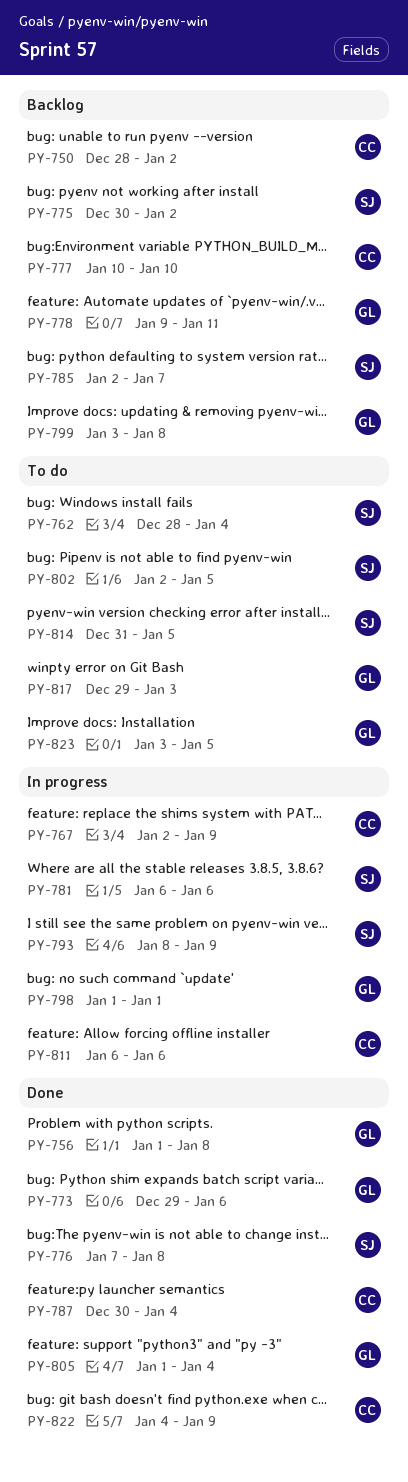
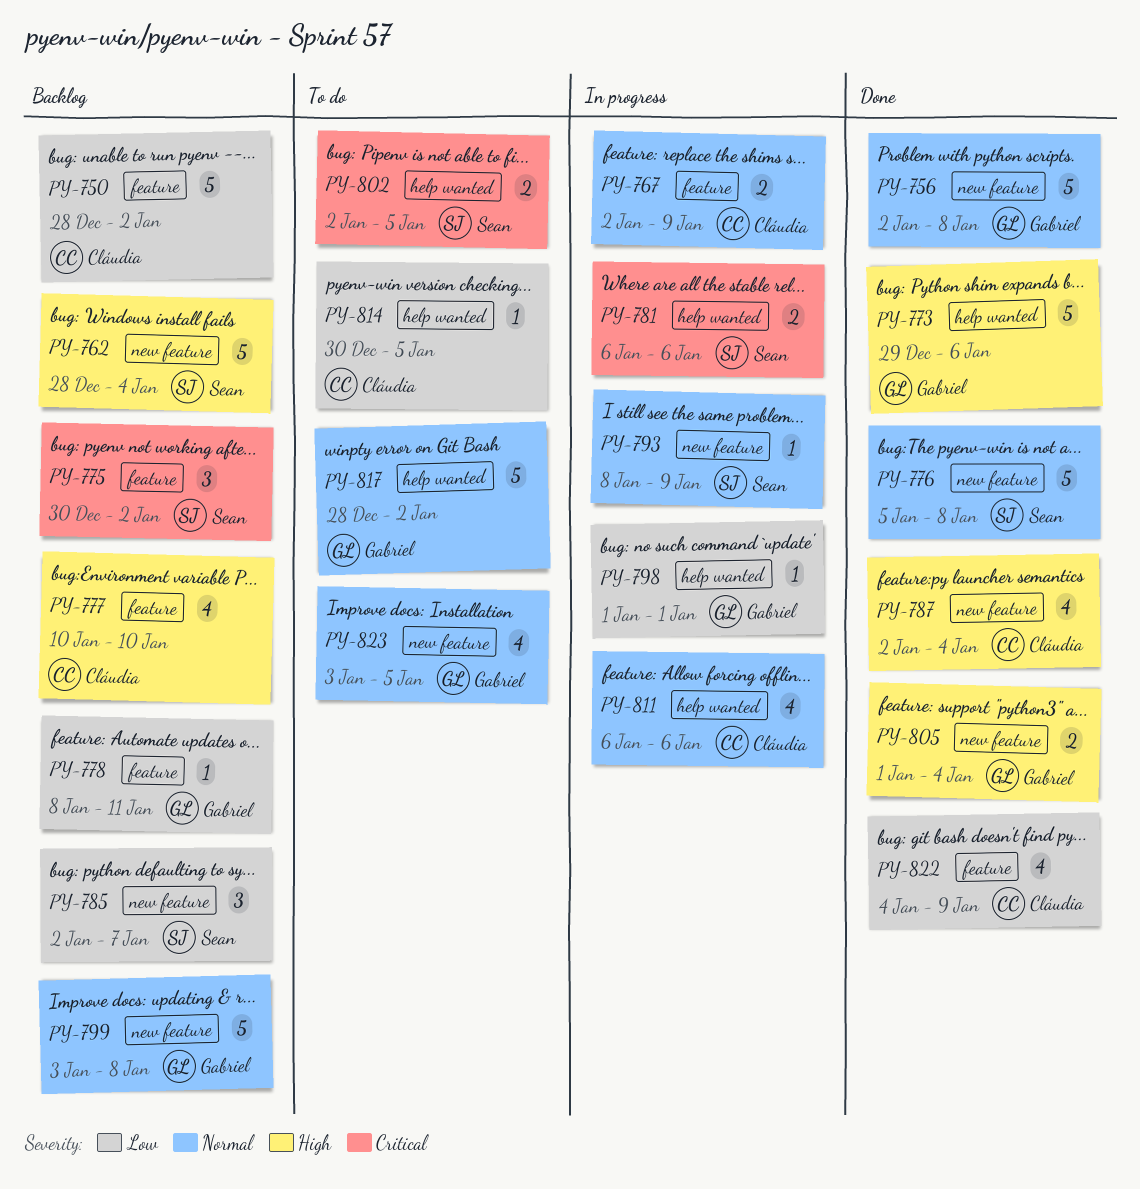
PY-756, start: Jan 1 -> Jan 2
PY-762, status: To do -> Backlog
PY-776, start: Jan 7 -> Jan 5
PY-778, start: Jan 9 -> Jan 8
PY-787, start: Dec 30 -> Jan 2
PY-814, owner: Sean -> Cláudia
PY-814, start: Dec 31 -> Dec 30
PY-817, start: Dec 29 -> Dec 28
PY-817, due: Jan 3 -> Jan 2

